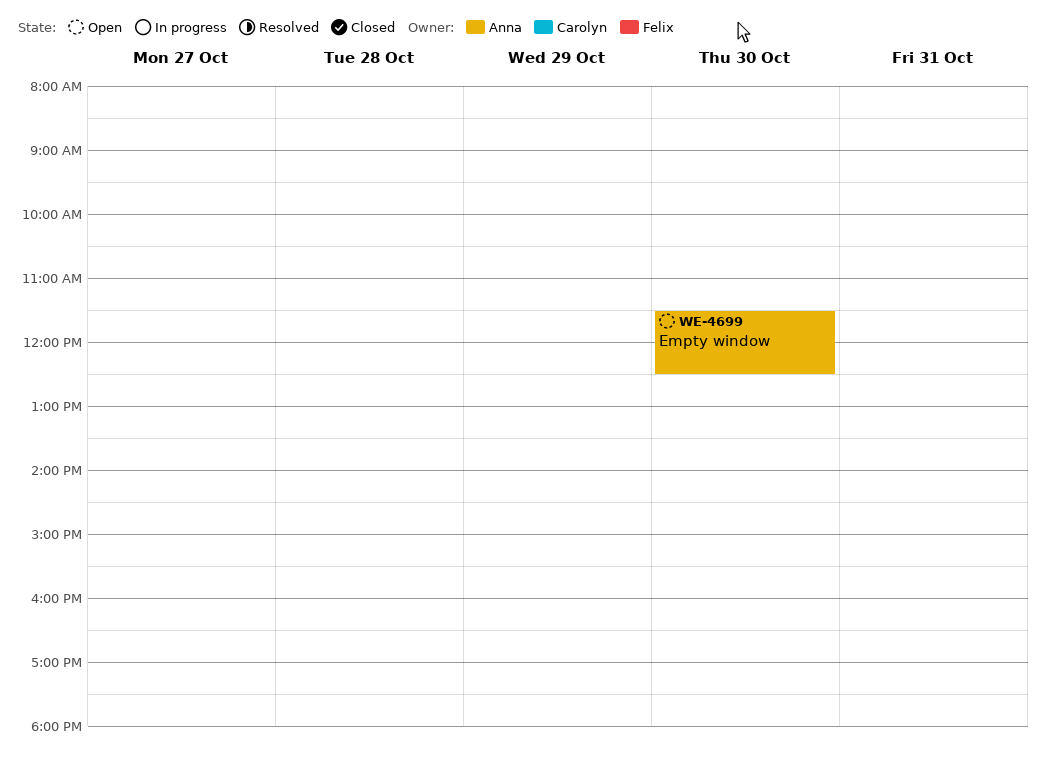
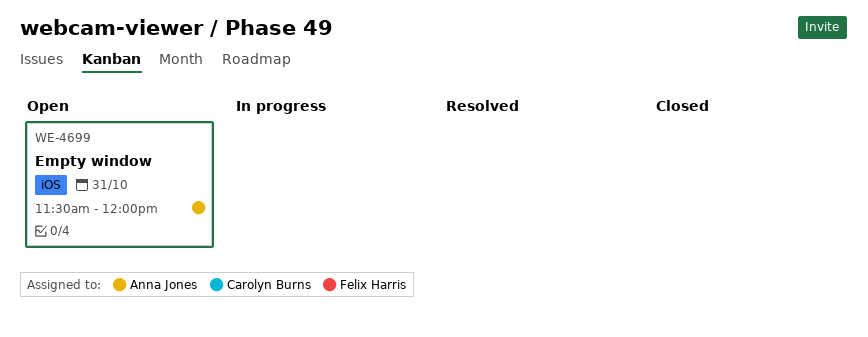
WE-4699, day: Oct 30 -> Oct 31
WE-4699, ends: 12:30 -> 12:00

